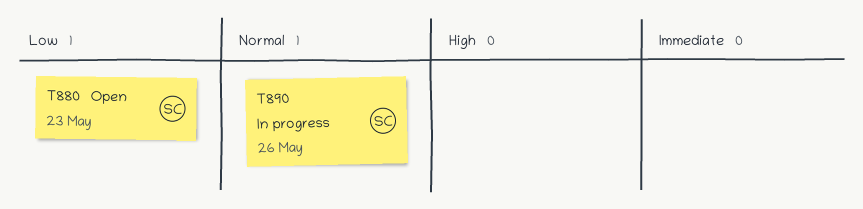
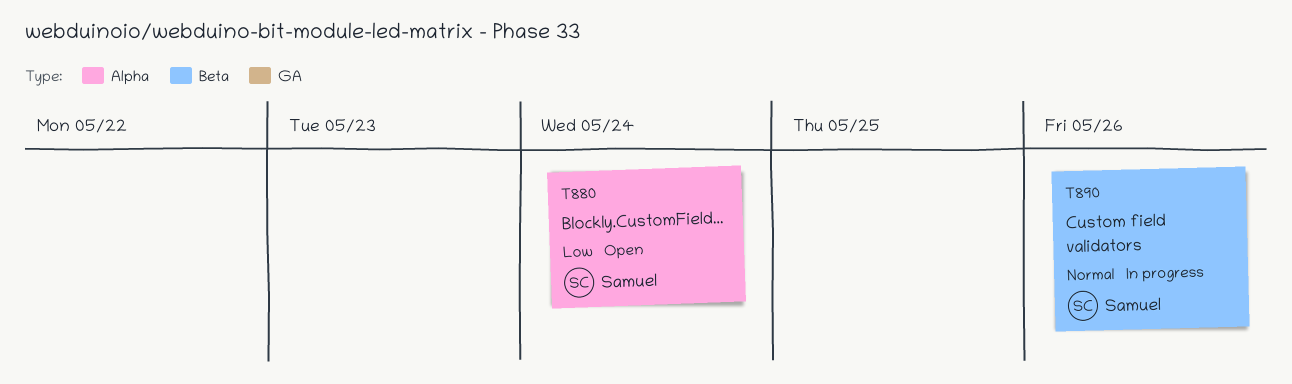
T880, due: May 23 -> May 24

